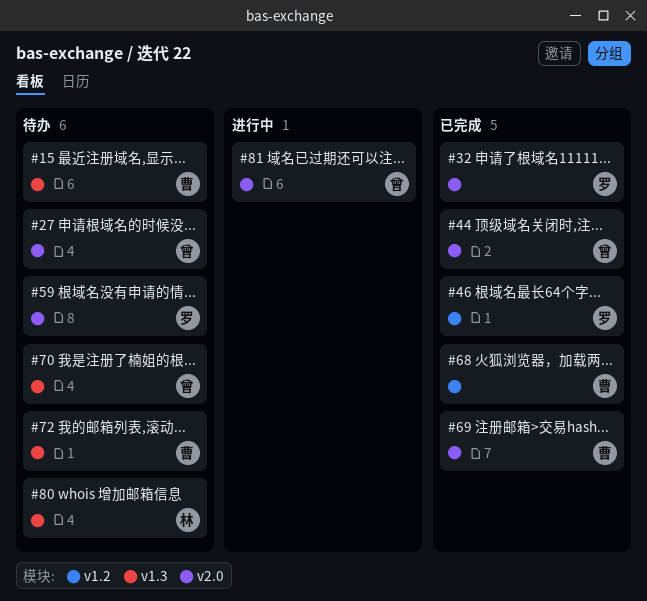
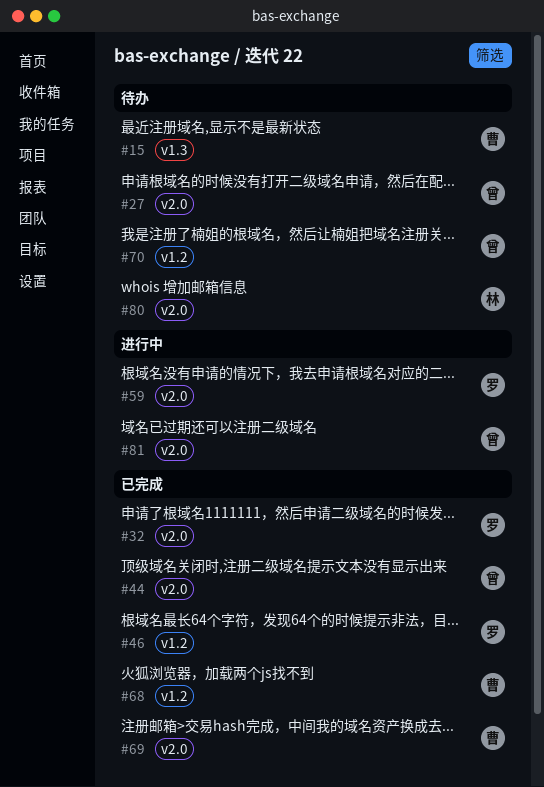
#59, status: 待办 -> 进行中
#70, label: v1.3 -> v1.2
#72: present -> none
#80, label: v1.3 -> v2.0

